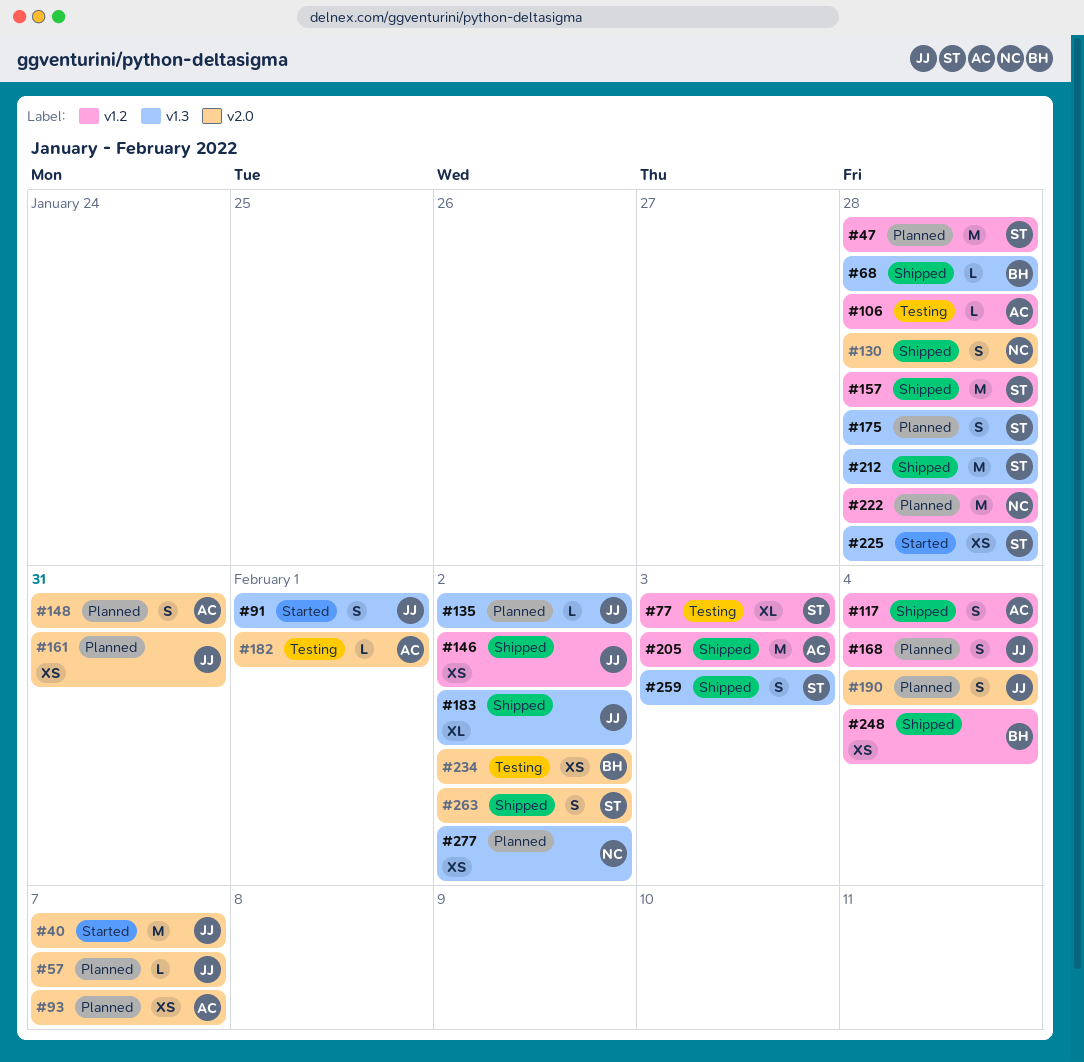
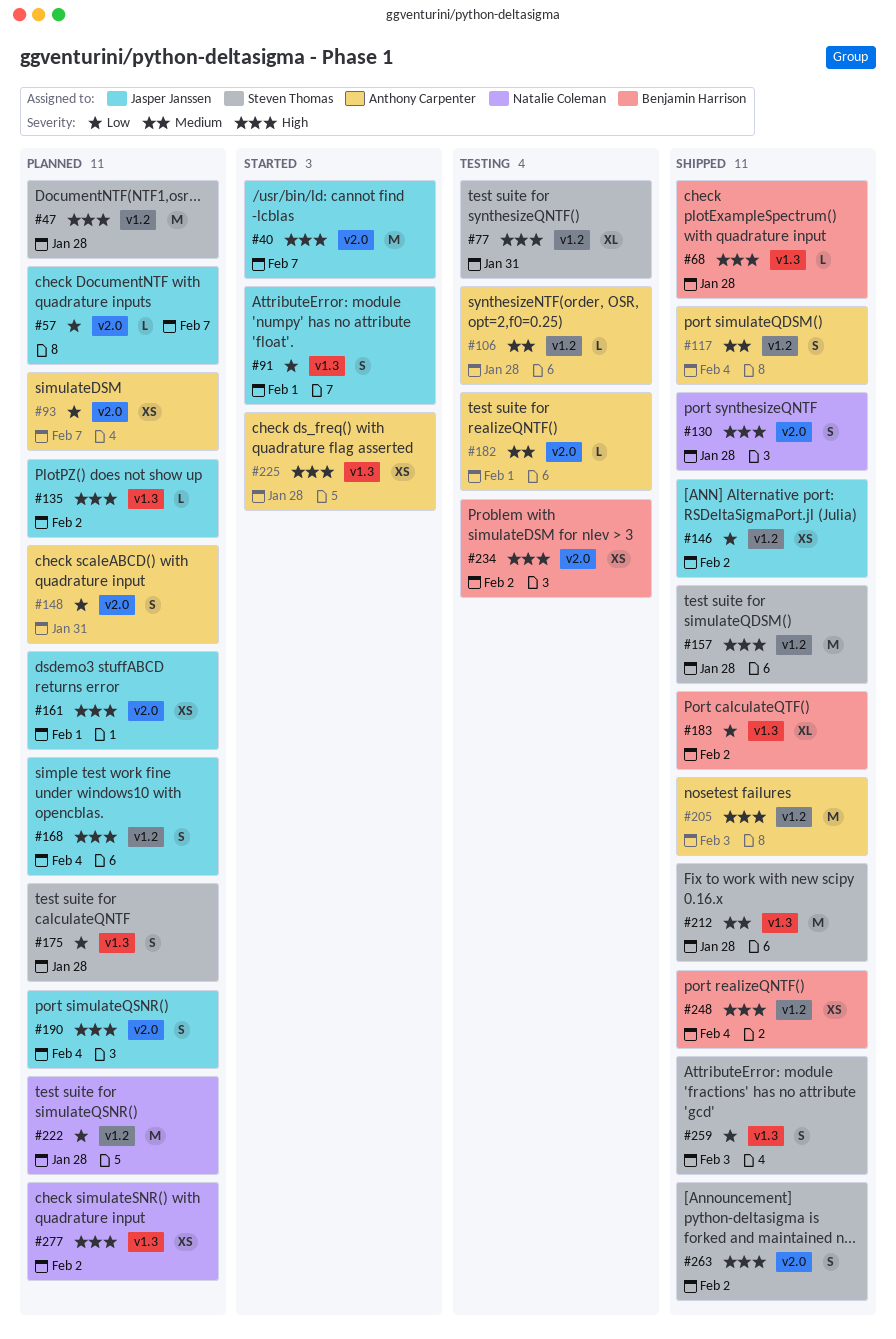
#77, due: Feb 3 -> Jan 31
#161, due: Jan 31 -> Feb 1
#183, owner: Jasper Janssen -> Benjamin Harrison
#225, owner: Steven Thomas -> Anthony Carpenter

